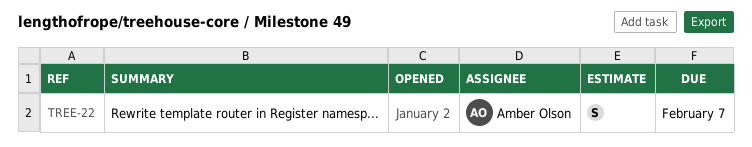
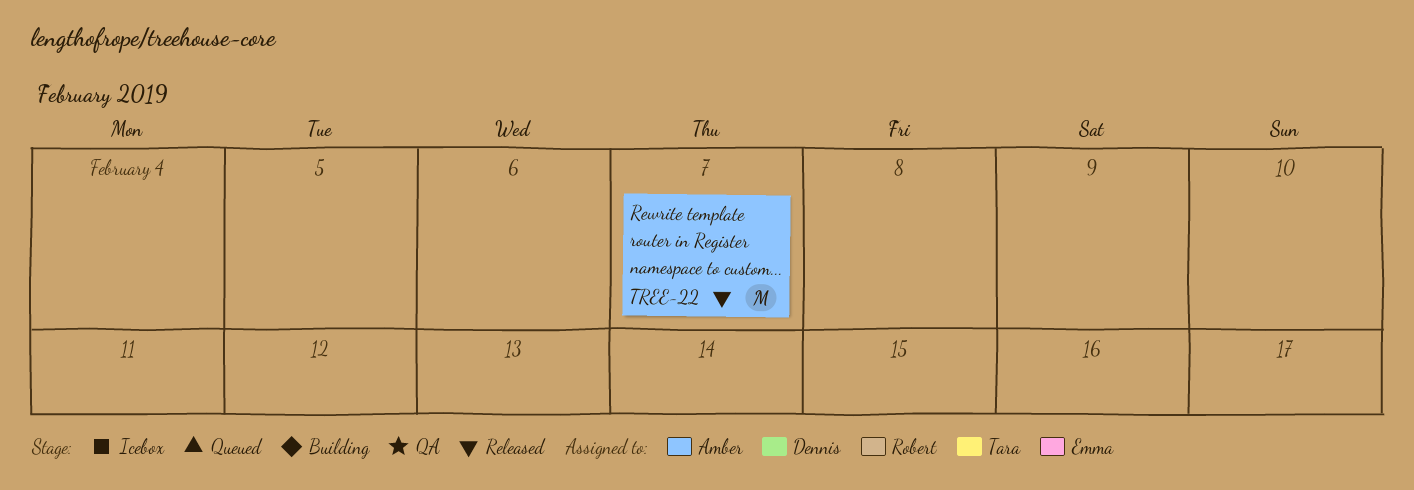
TREE-22, estimate: S -> M

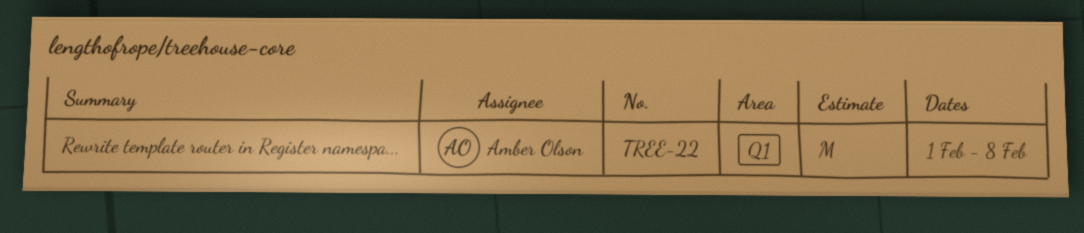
TREE-22, due: Feb 7 -> Feb 8

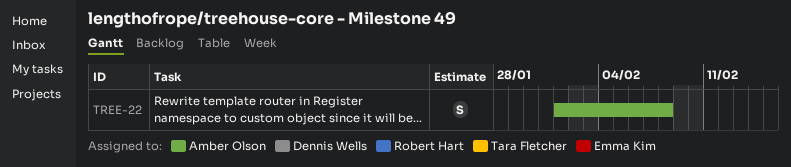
TREE-22, estimate: M -> S

